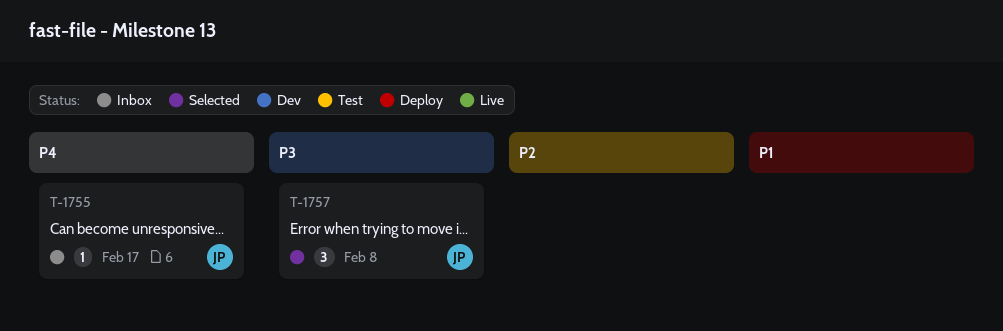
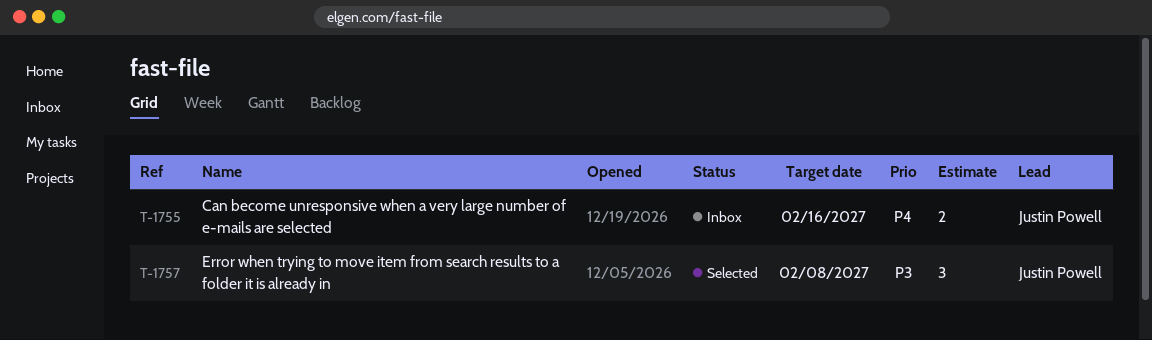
T-1755, estimate: 1 -> 2
T-1755, due: Feb 17 -> Feb 16

